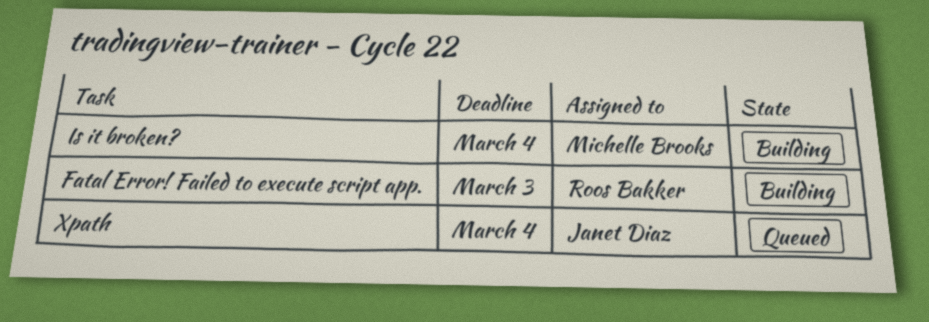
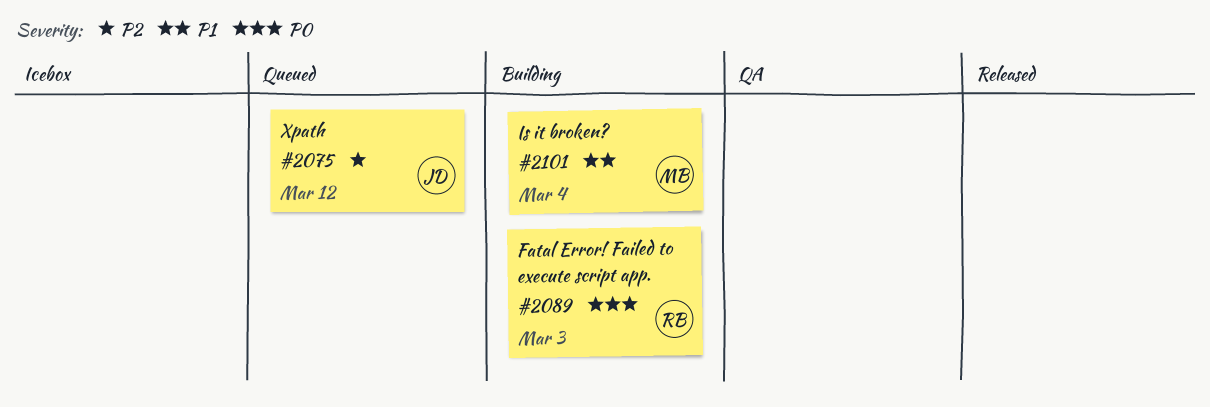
Xpath, due: Mar 4 -> Mar 12

